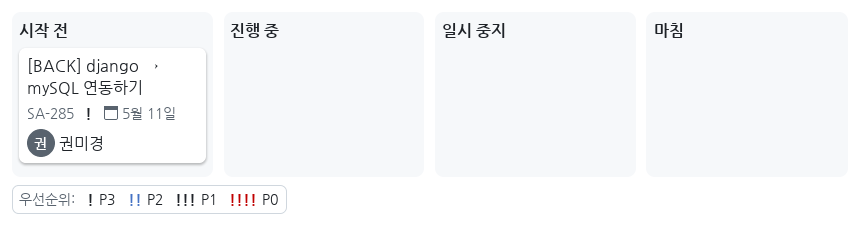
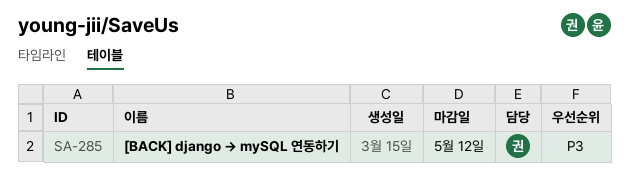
SA-285, due: May 11 -> May 12

